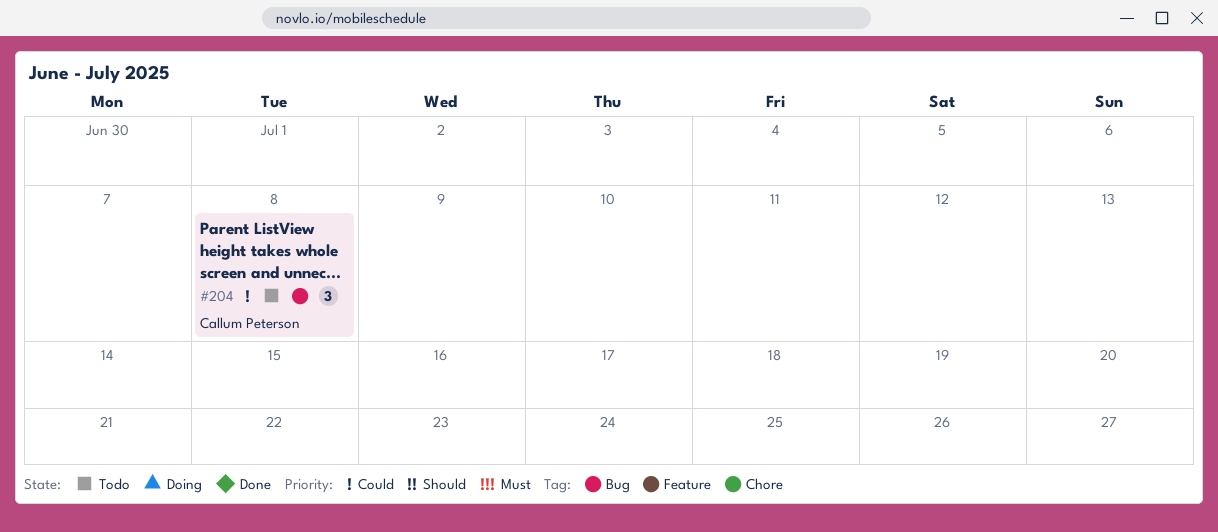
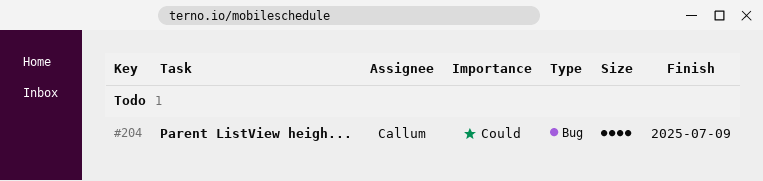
#204, estimate: 3 -> 4
#204, due: Jul 8 -> Jul 9

